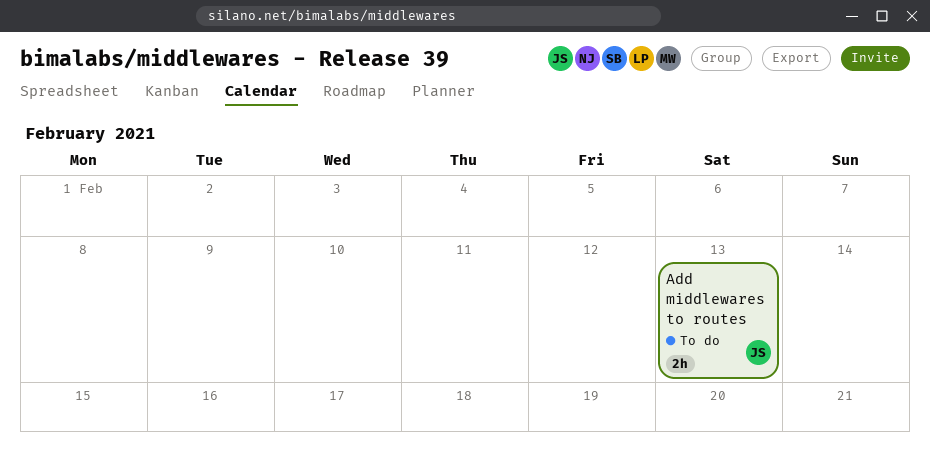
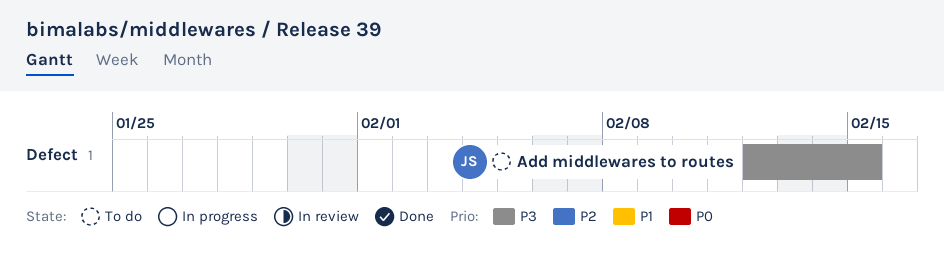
Add middlewares to routes, due: Feb 13 -> Feb 15

